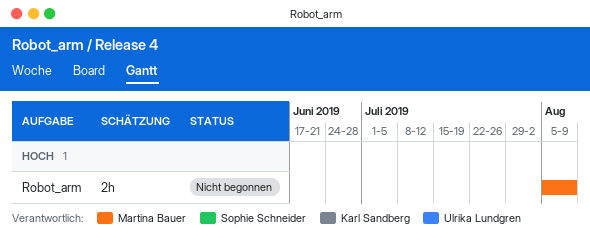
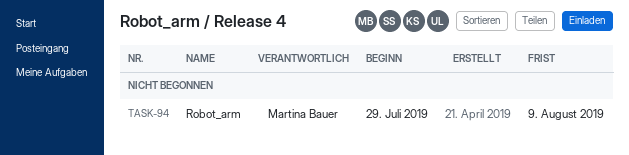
Robot_arm, start: Aug 5 -> Jul 29

